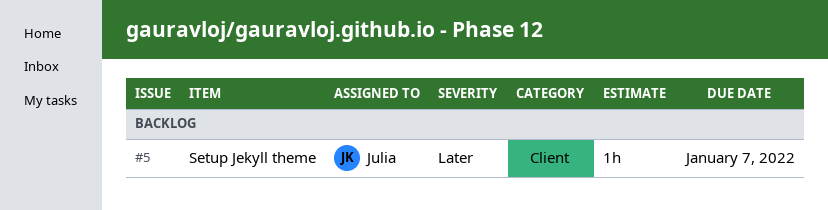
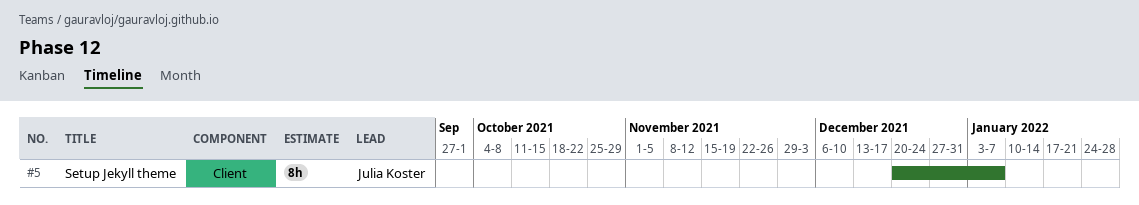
#5, estimate: 1h -> 8h

